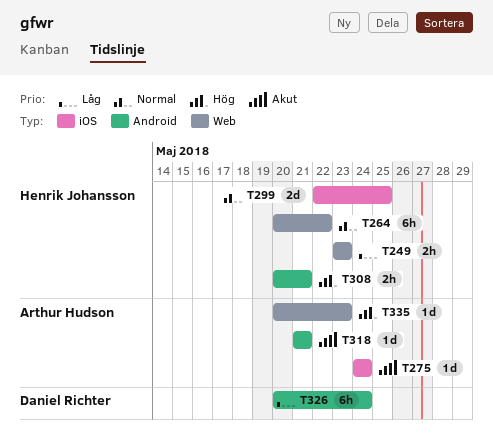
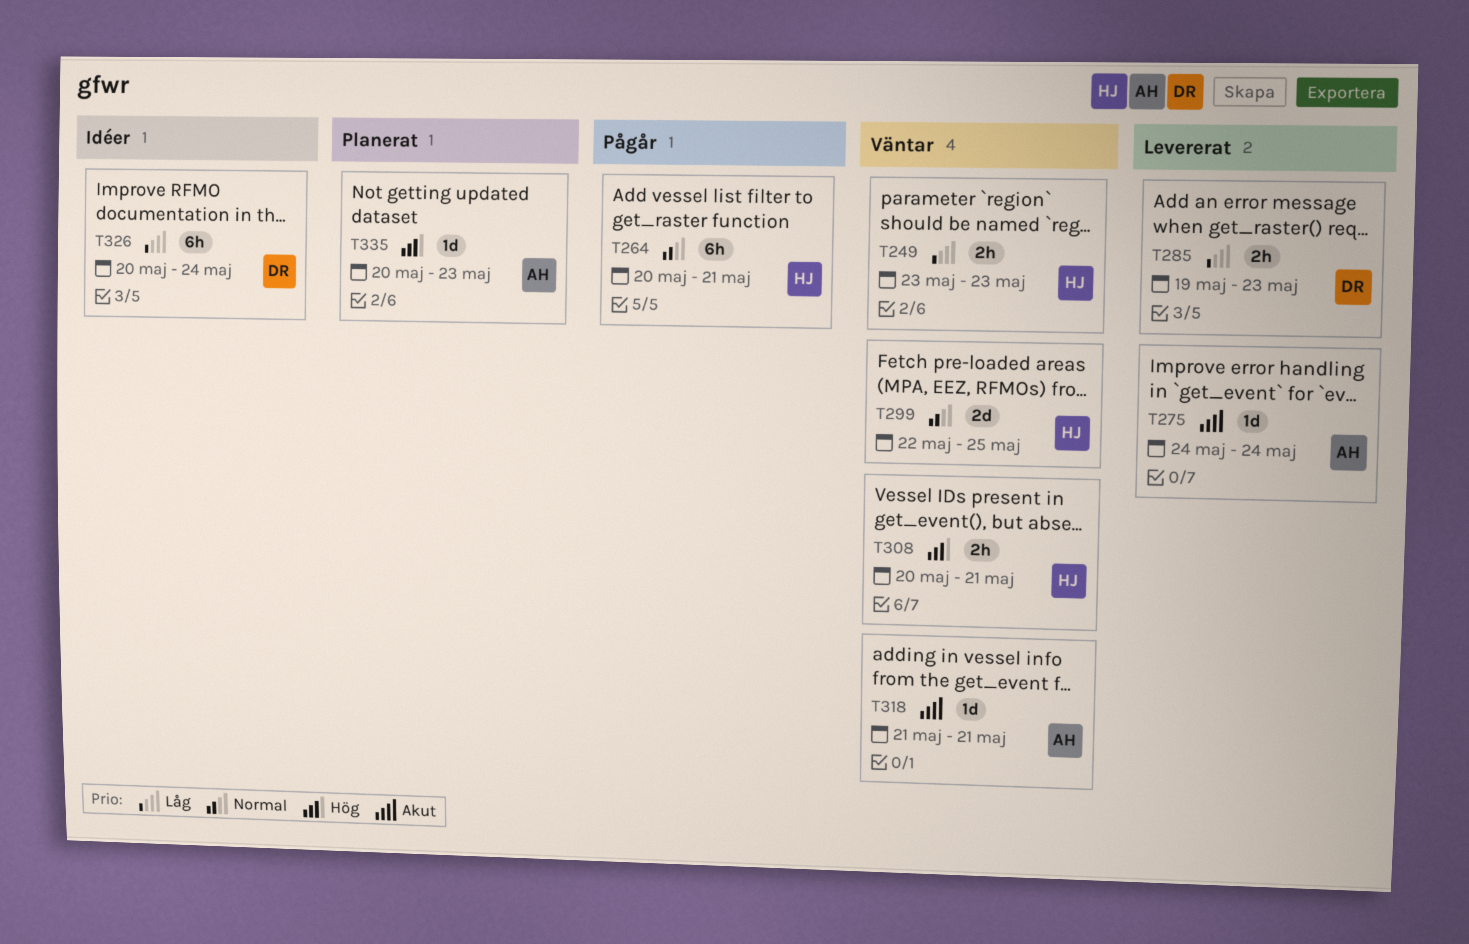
T264, due: May 22 -> May 21
T285: none -> present

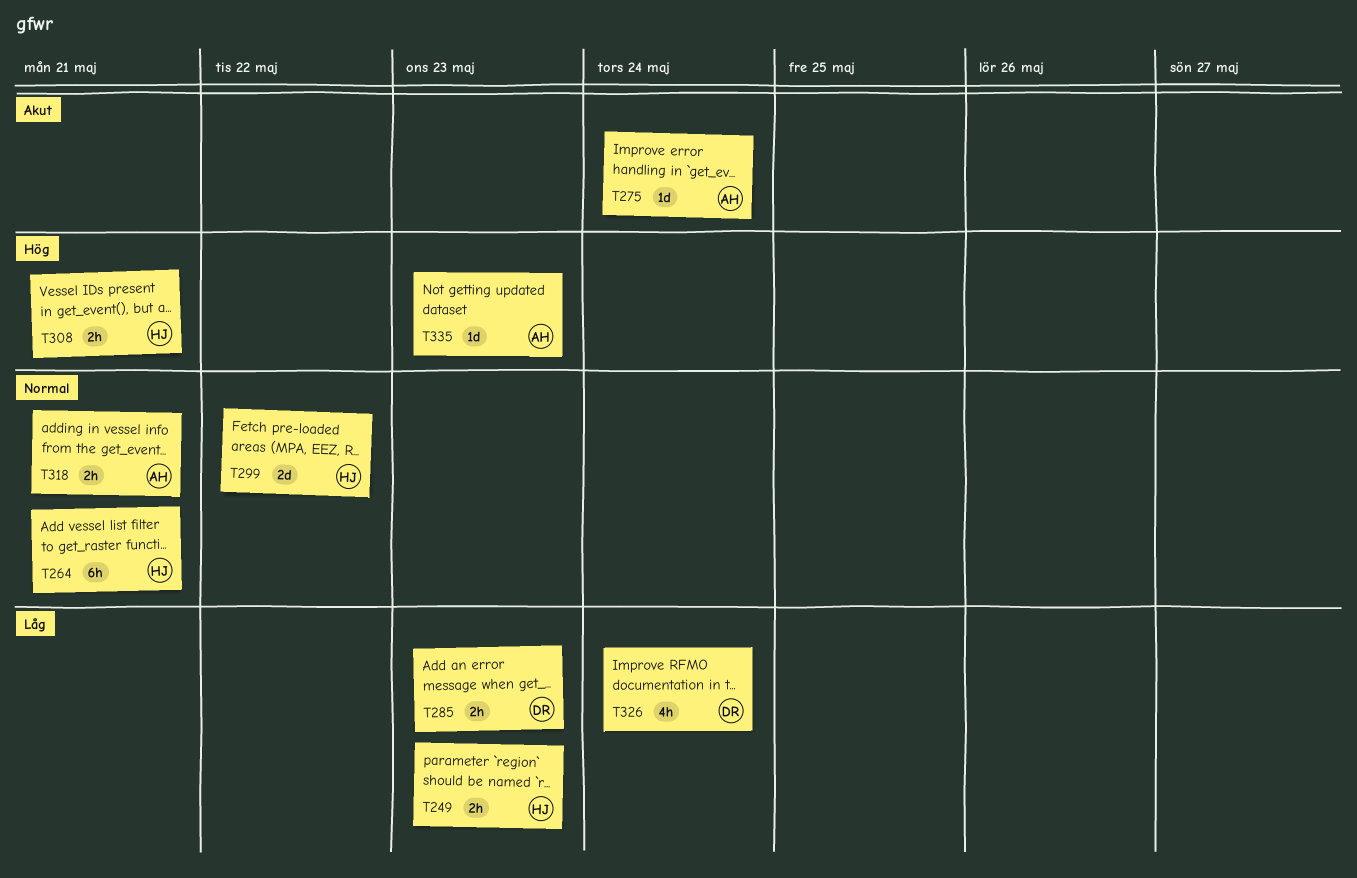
T299, due: May 25 -> May 22
T318, priority: Akut -> Normal
T318, estimate: 1d -> 2h
T326, estimate: 6h -> 4h

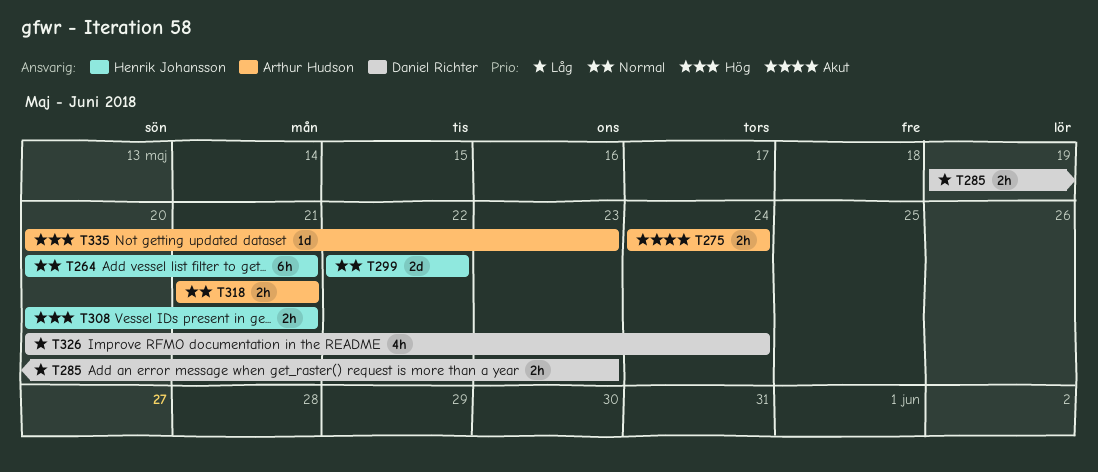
T249: present -> none
T275, estimate: 1d -> 2h

